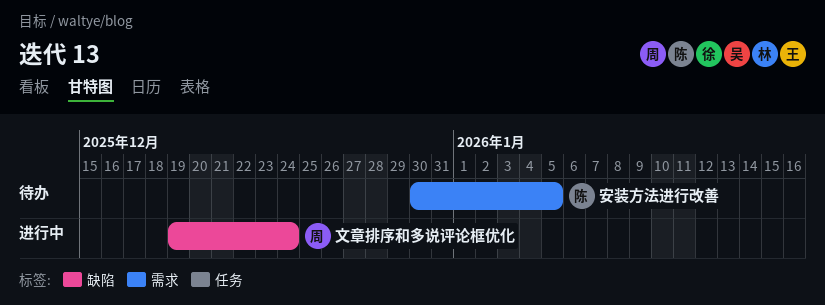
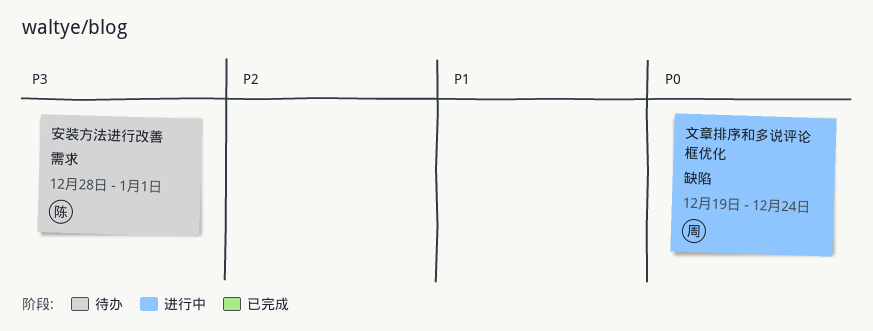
安装方法进行改善, start: Dec 30 -> Dec 28
安装方法进行改善, due: Jan 5 -> Jan 1

